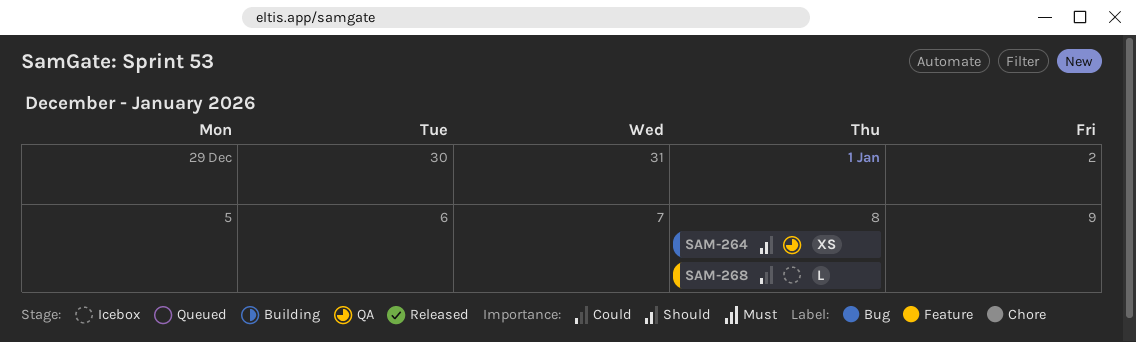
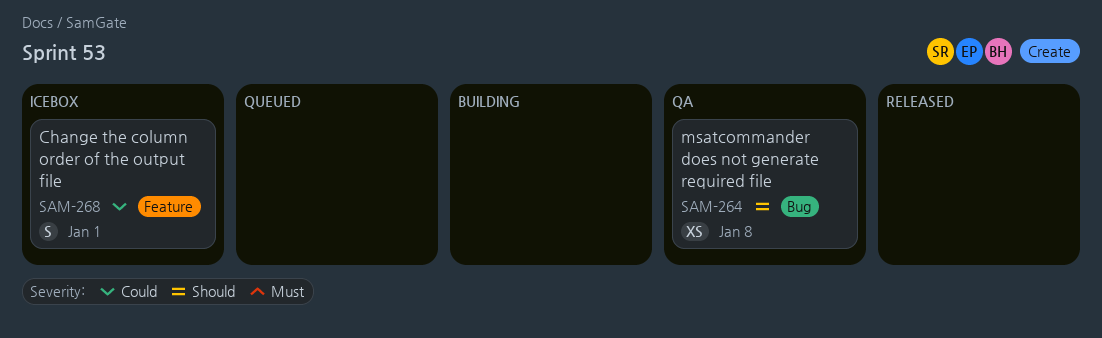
SAM-268, estimate: L -> S
SAM-268, due: Jan 8 -> Jan 1

